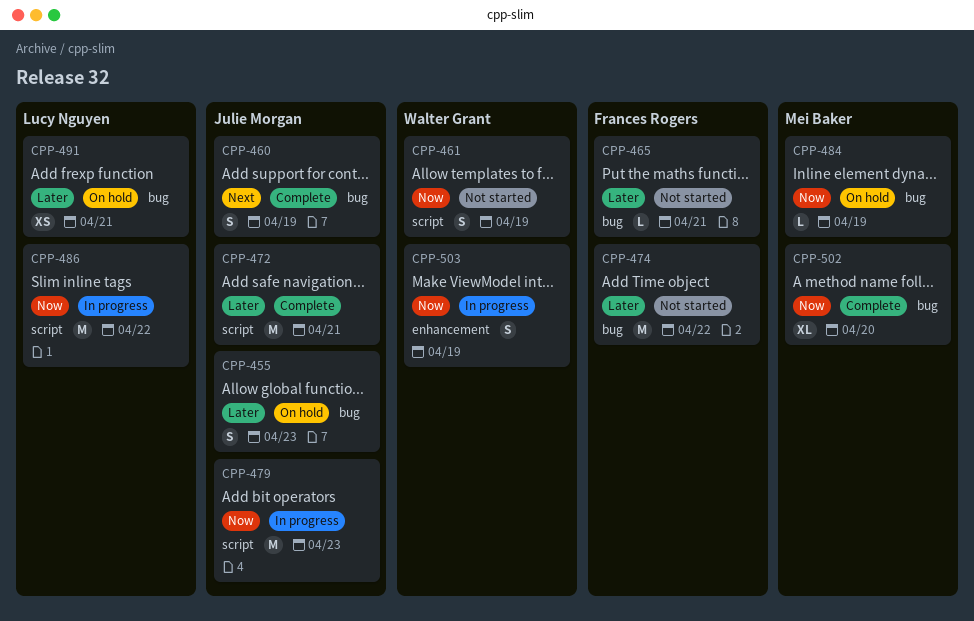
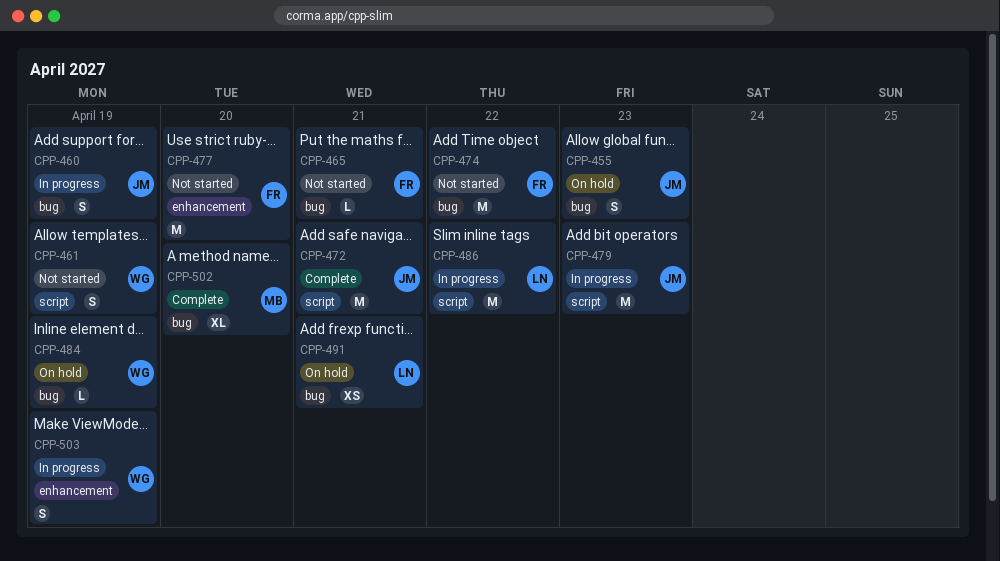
CPP-460, status: Complete -> In progress
CPP-477: none -> present
CPP-484, owner: Mei Baker -> Walter Grant

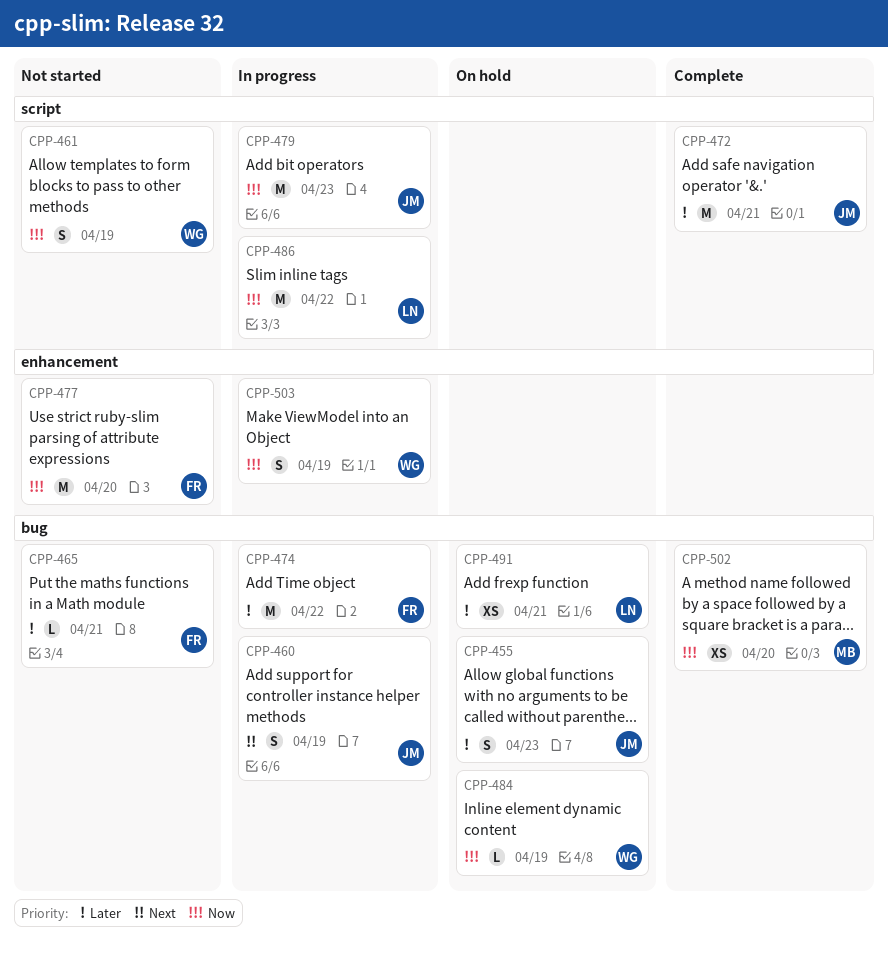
CPP-474, status: Not started -> In progress
CPP-502, estimate: XL -> XS

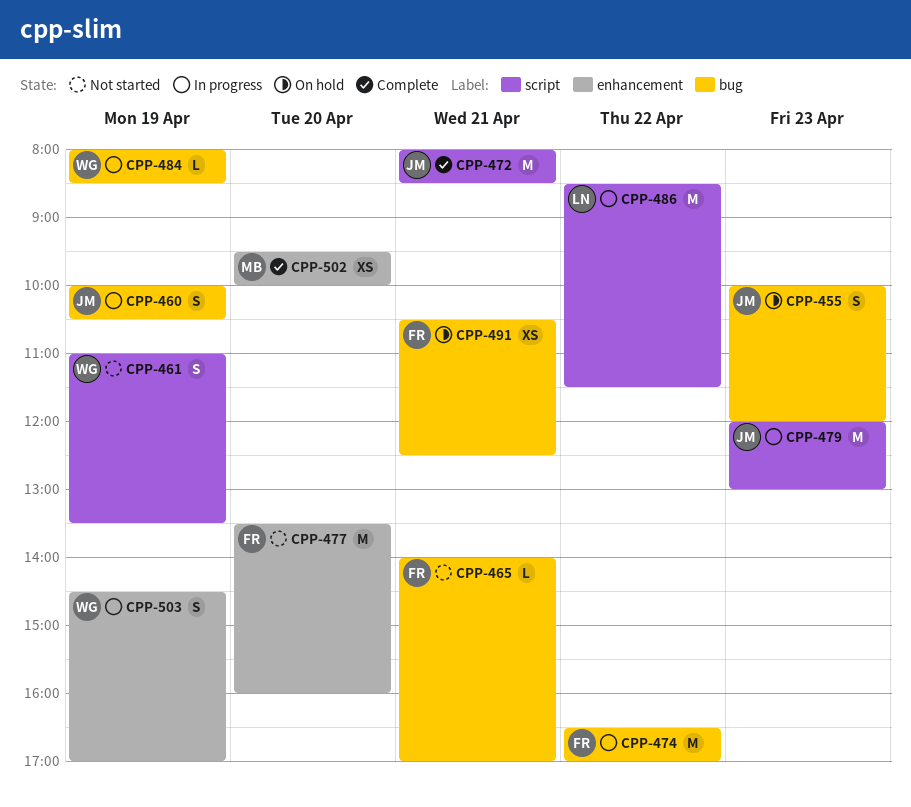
CPP-484, status: On hold -> In progress
CPP-491, owner: LN -> FR
CPP-502, label: bug -> enhancement

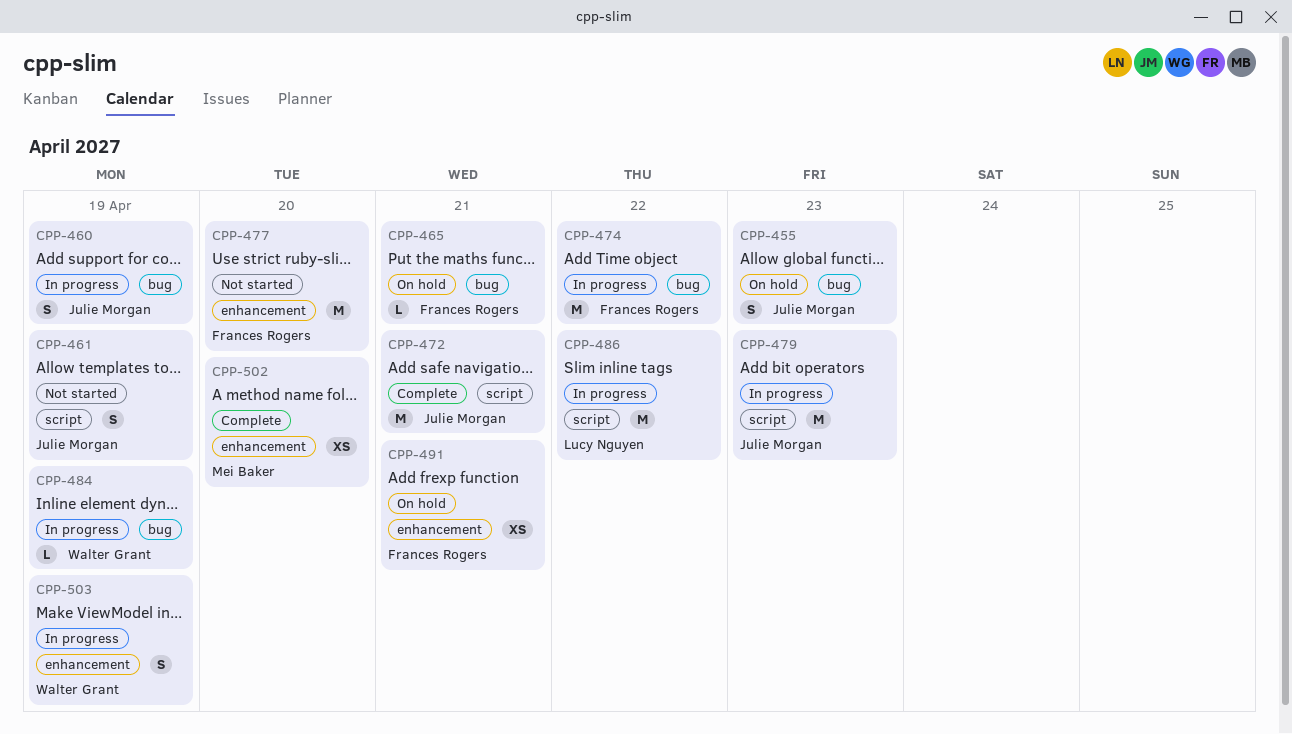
CPP-461, owner: Walter Grant -> Julie Morgan
CPP-465, status: Not started -> On hold
CPP-491, label: bug -> enhancement

